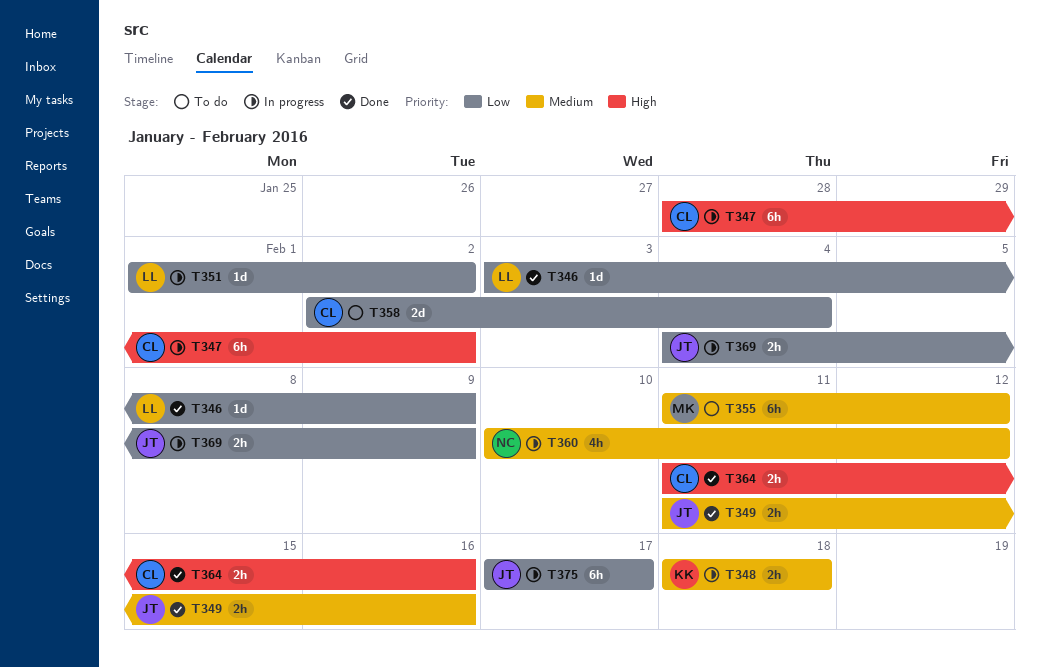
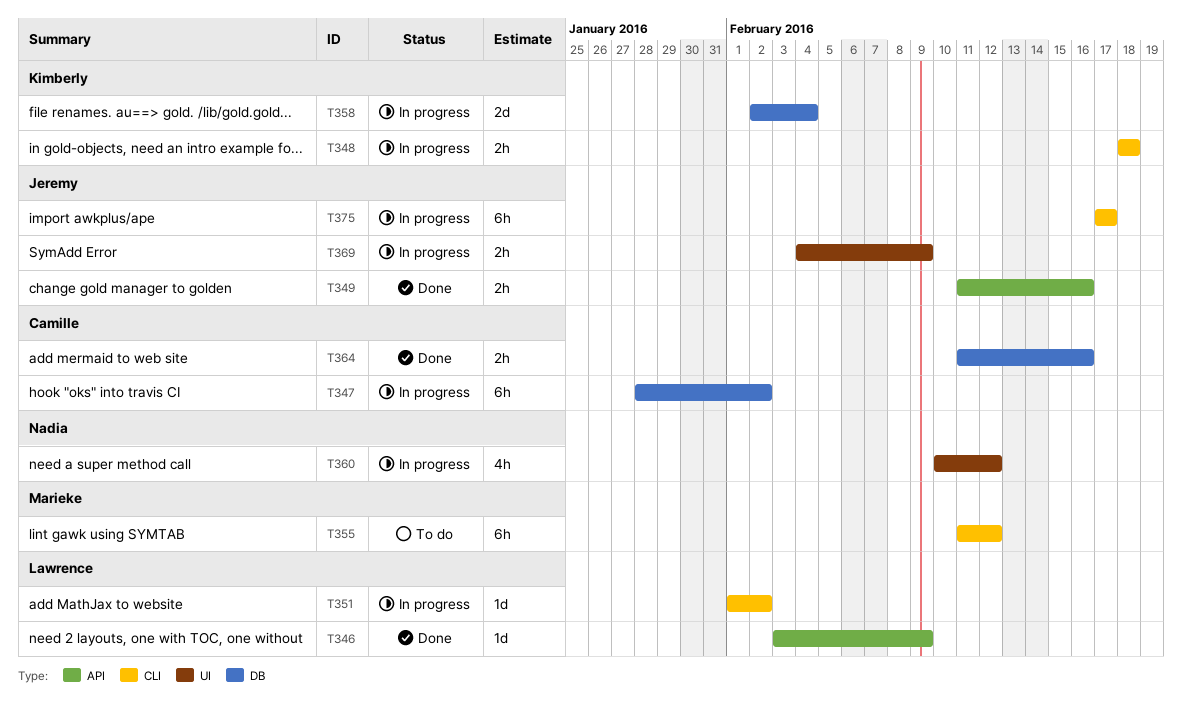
T358, status: To do -> In progress
T358, owner: Camille -> Kimberly

